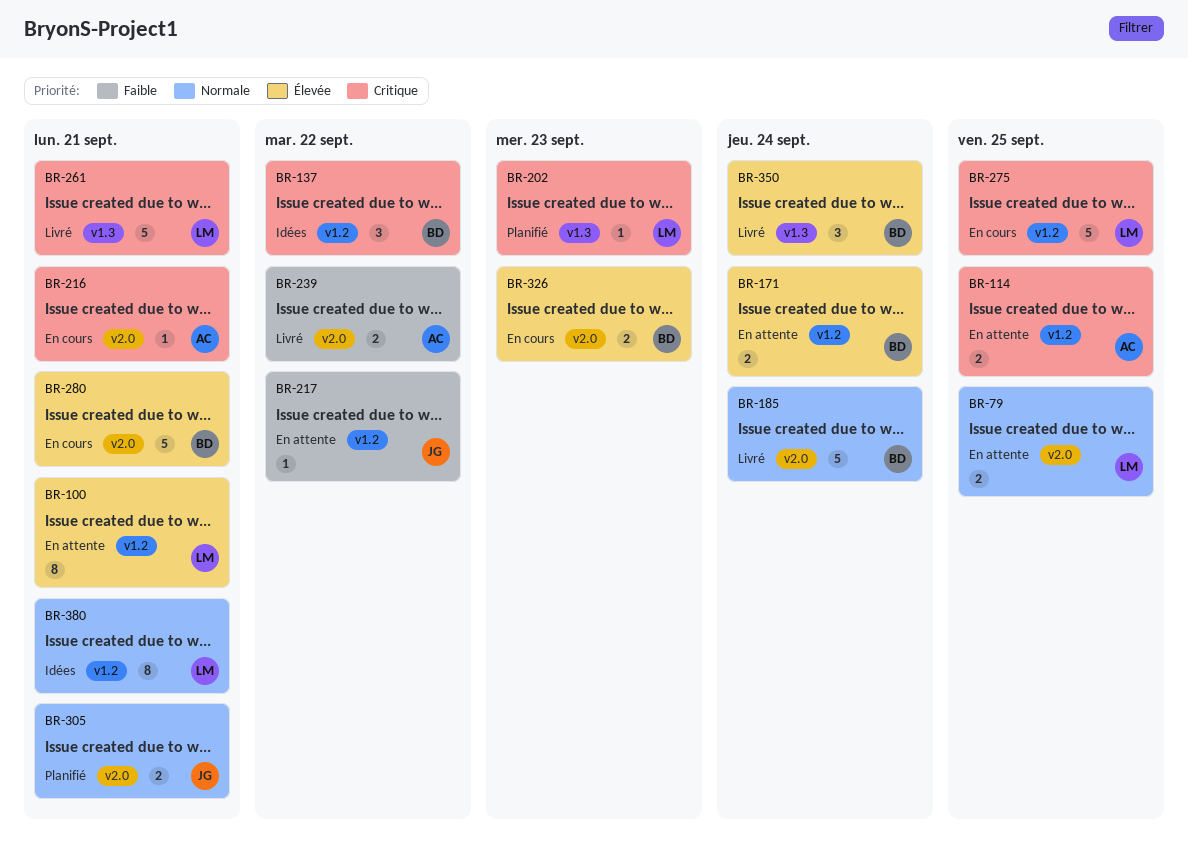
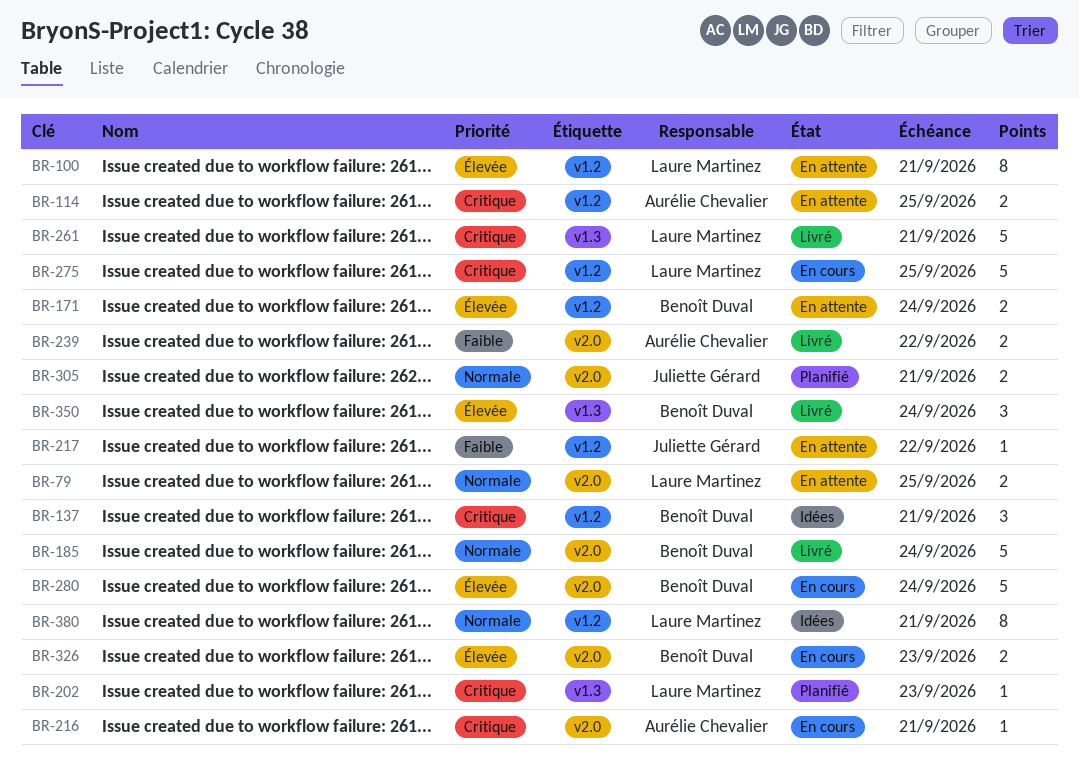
BR-137, due: Sep 22 -> Sep 21
BR-280, due: Sep 21 -> Sep 24

